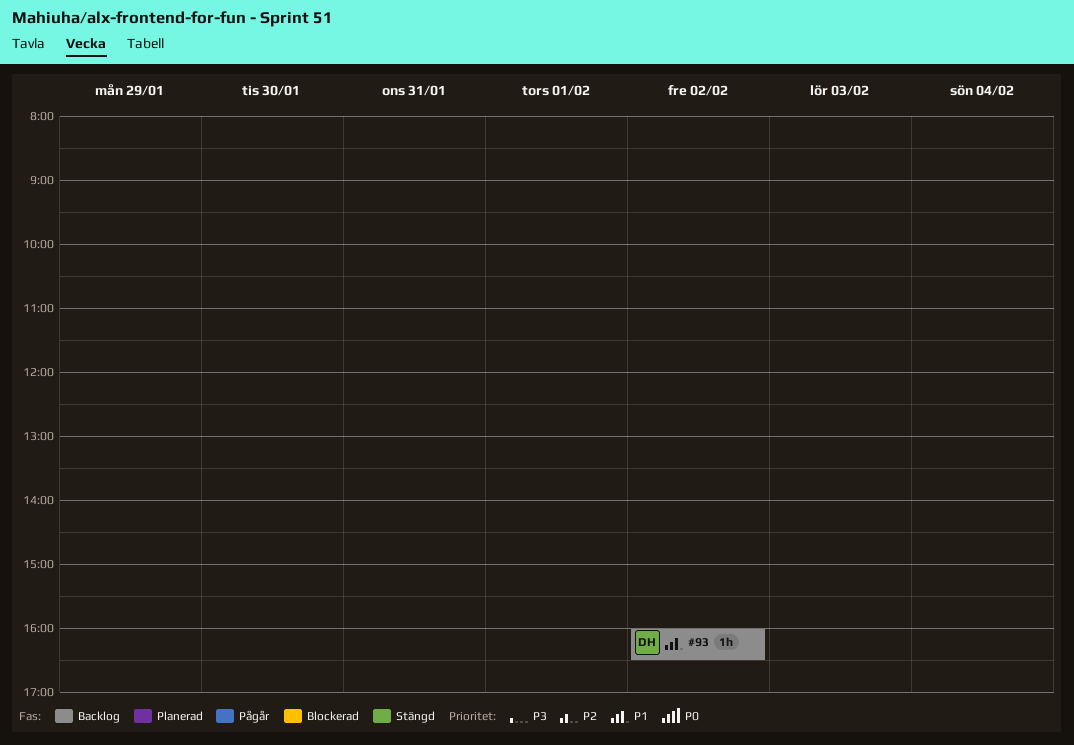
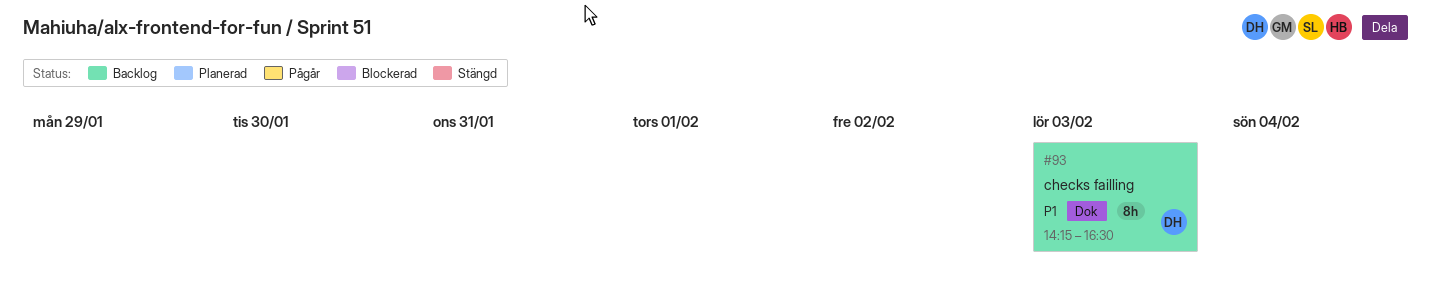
#93, estimate: 1h -> 8h
#93, day: Feb 2 -> Feb 3
#93, begins: 16:00 -> 14:15

